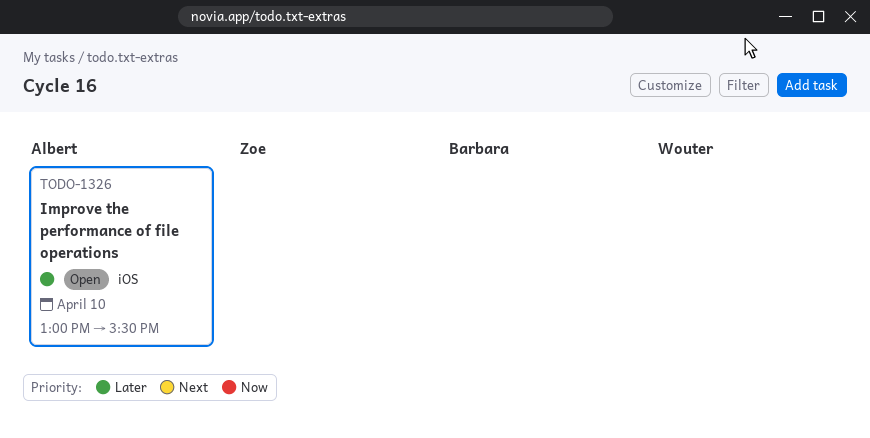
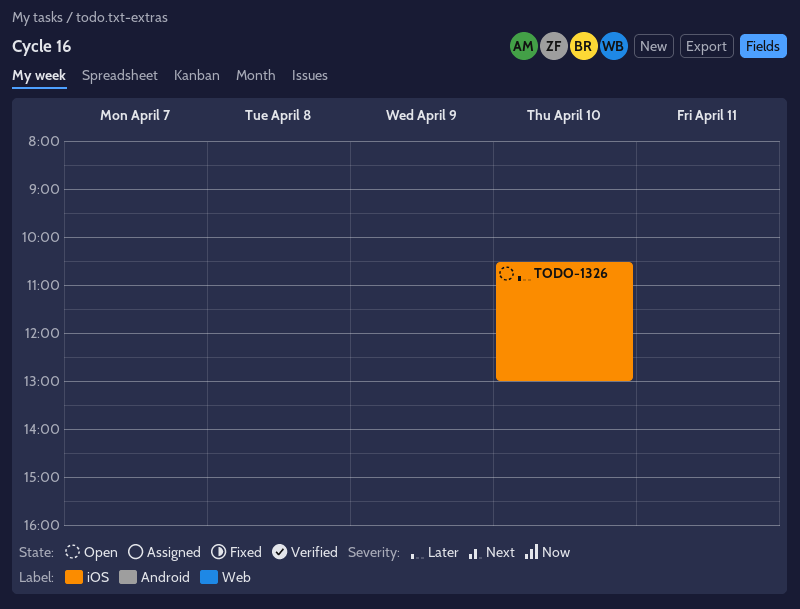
TODO-1326, begins: 13:00 -> 10:30
TODO-1326, ends: 15:30 -> 13:00

